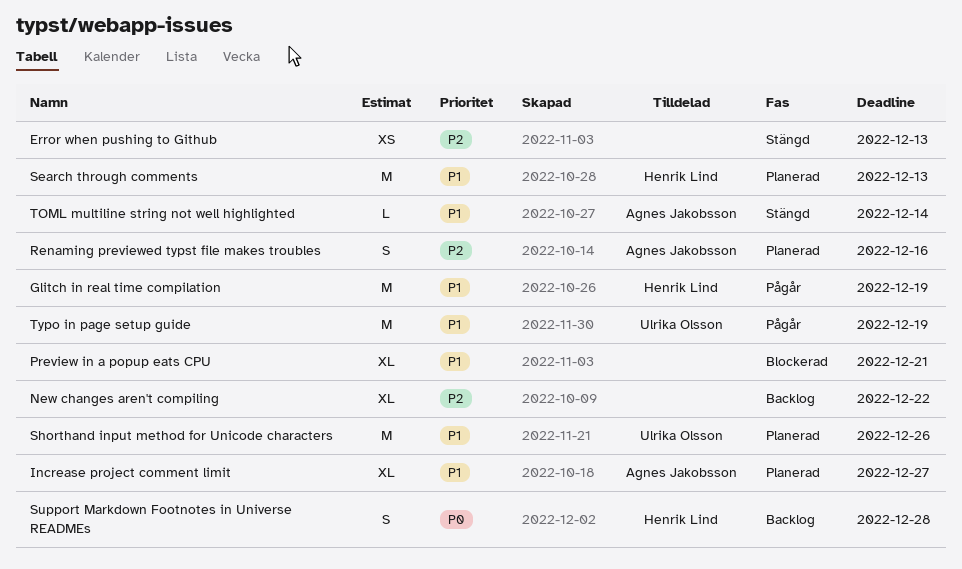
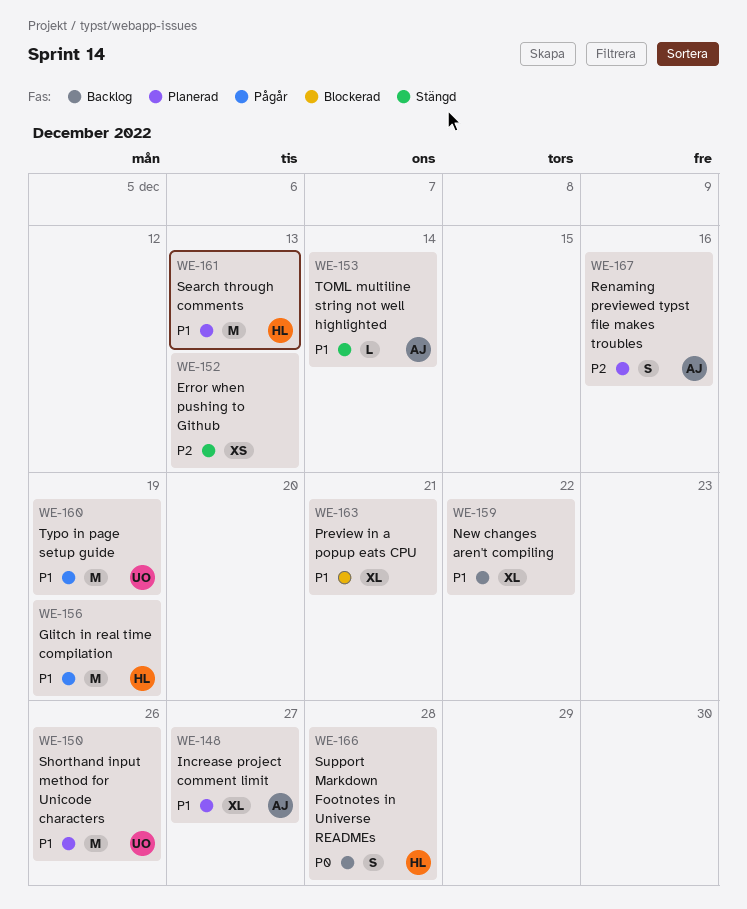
New changes aren't compiling, priority: P2 -> P1

